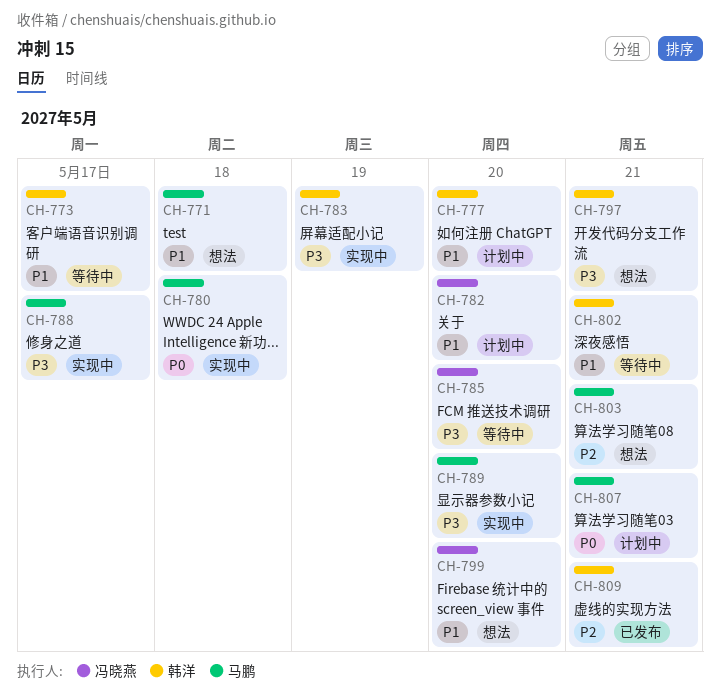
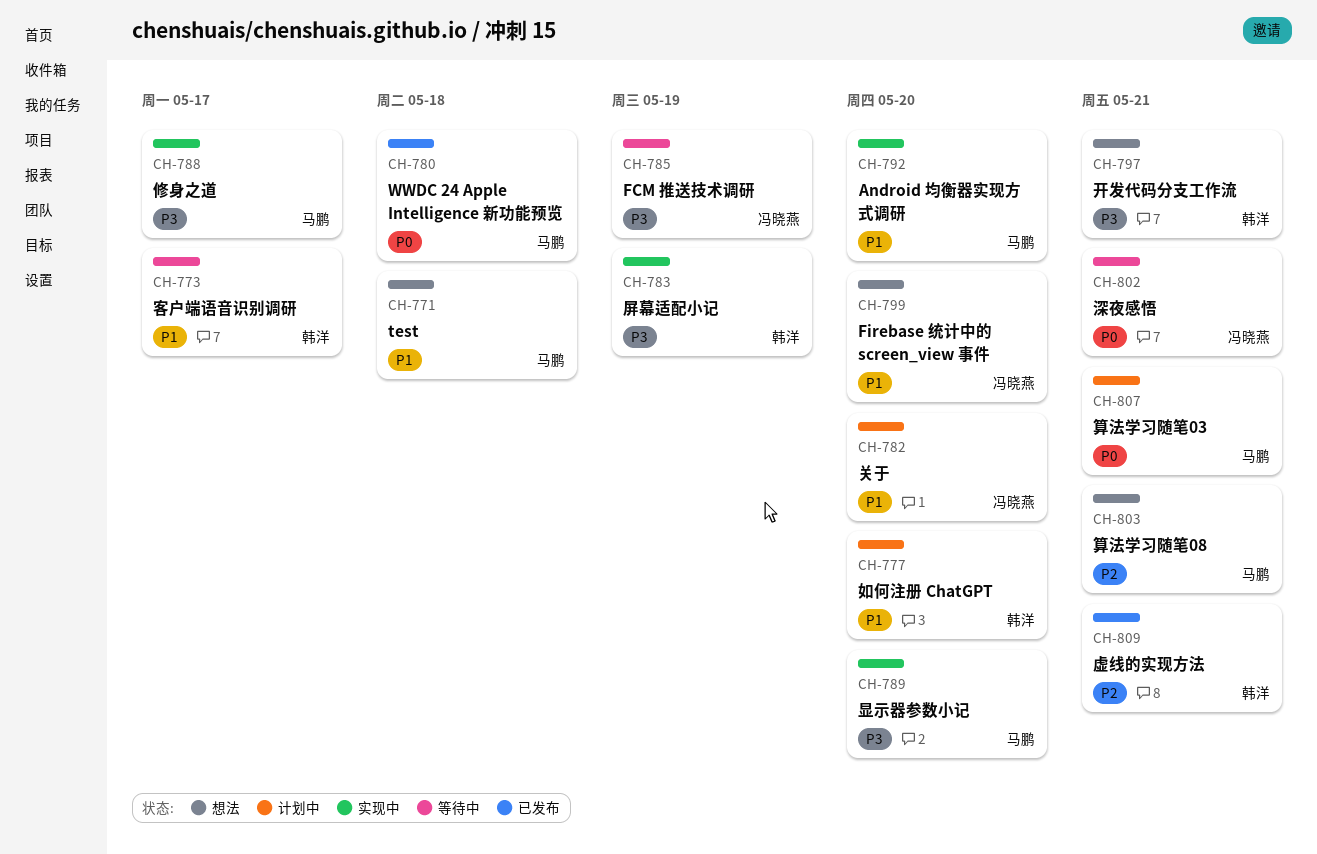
CH-780, status: 实现中 -> 已发布
CH-785, due: May 20 -> May 19
CH-792: none -> present
CH-802, owner: 韩洋 -> 冯晓燕
CH-802, priority: P1 -> P0

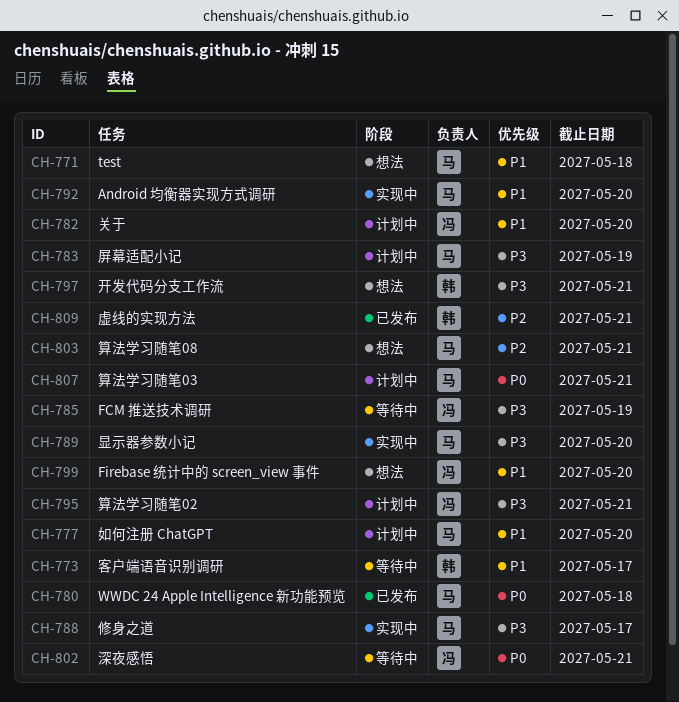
CH-777, owner: 韩洋 -> 马鹏
CH-783, status: 实现中 -> 计划中
CH-783, owner: 韩洋 -> 马鹏
CH-795: none -> present

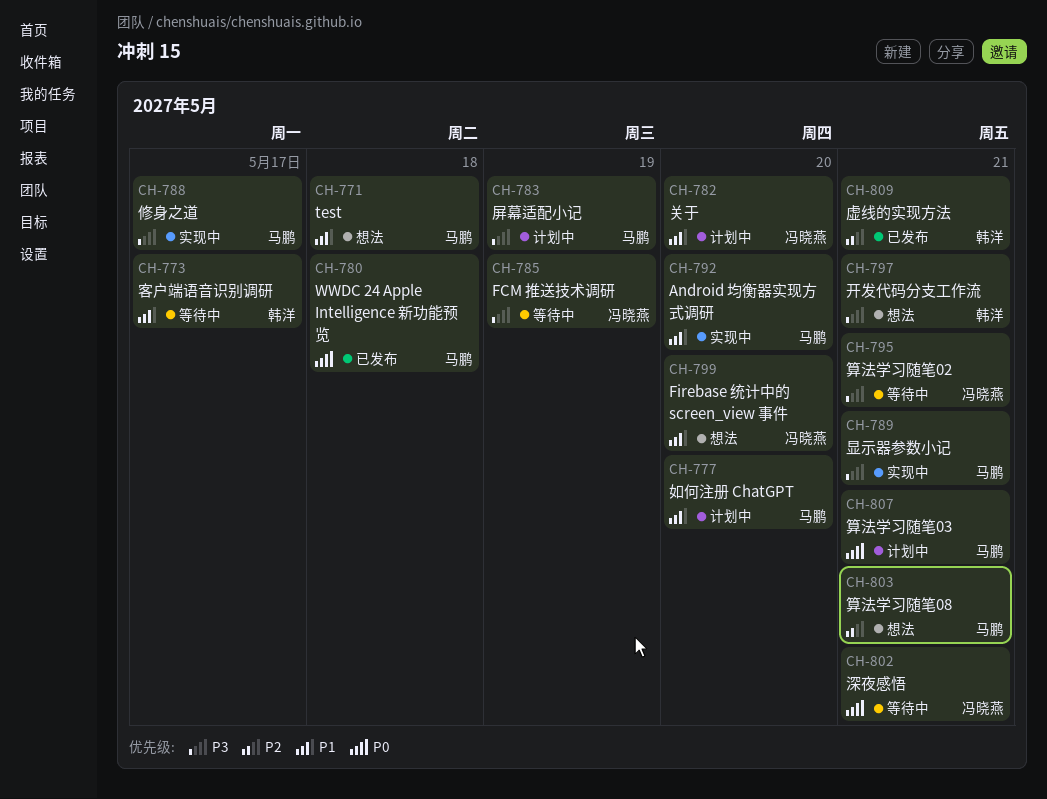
CH-789, due: May 20 -> May 21
CH-795, status: 计划中 -> 等待中

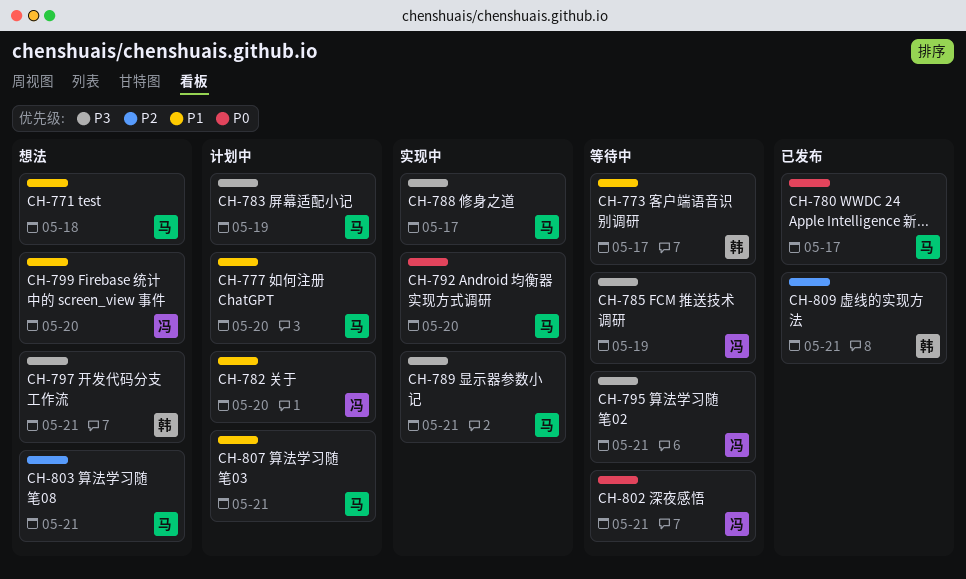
CH-780, due: May 18 -> May 17
CH-792, priority: P1 -> P0
CH-807, priority: P0 -> P1

